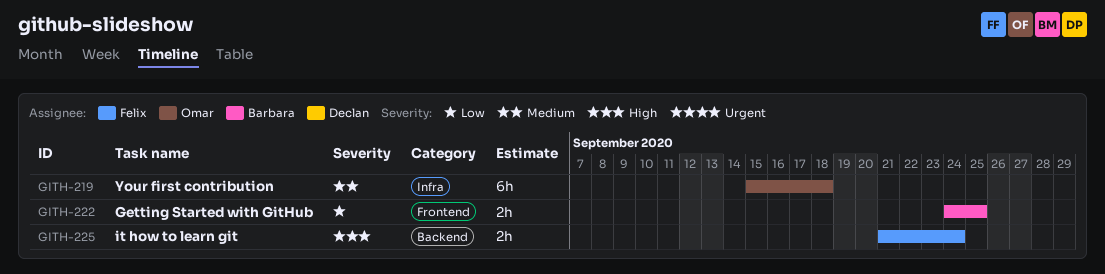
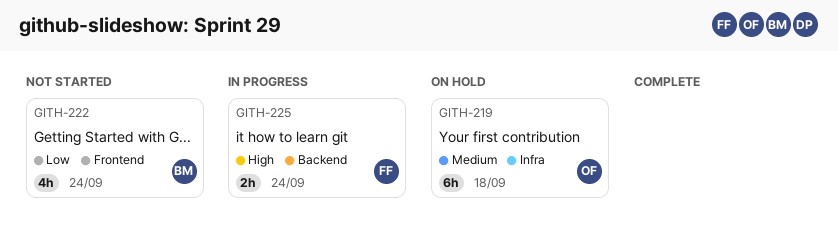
GITH-222, estimate: 2h -> 4h
GITH-222, due: Sep 25 -> Sep 24

